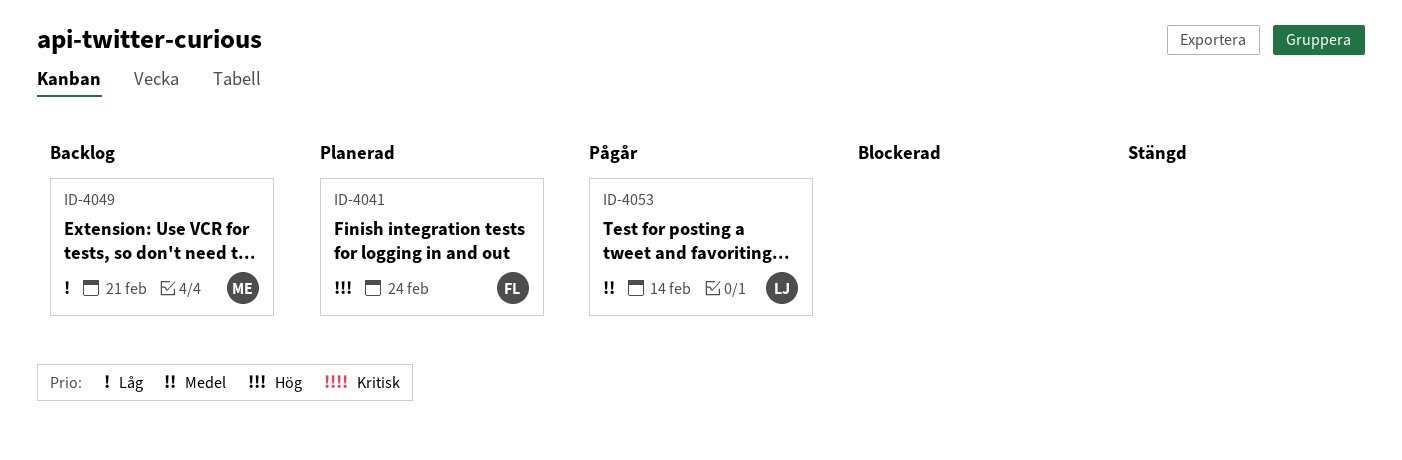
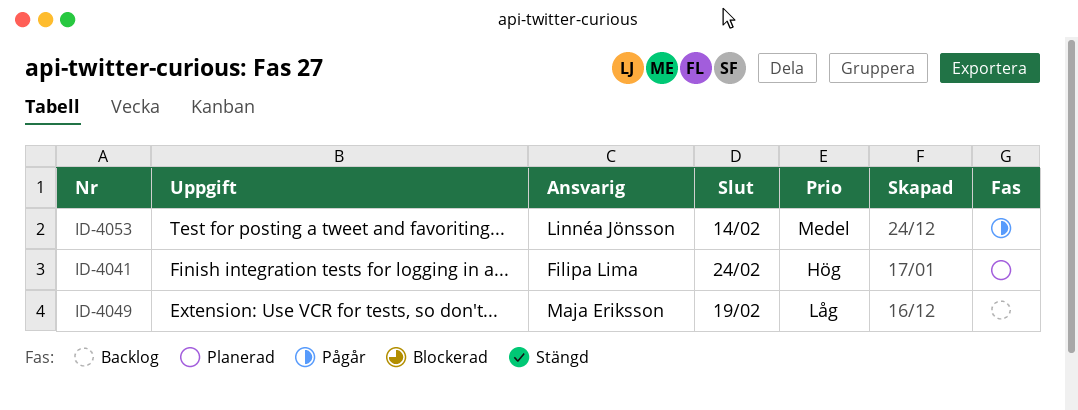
ID-4049, due: Feb 21 -> Feb 19

